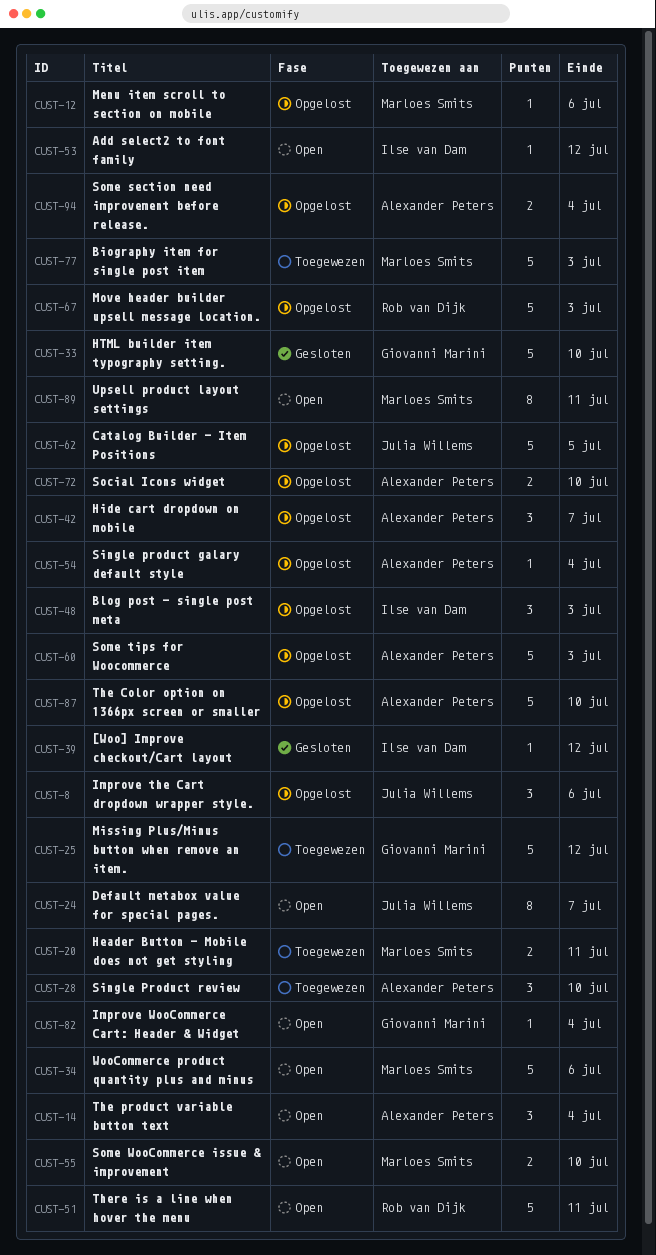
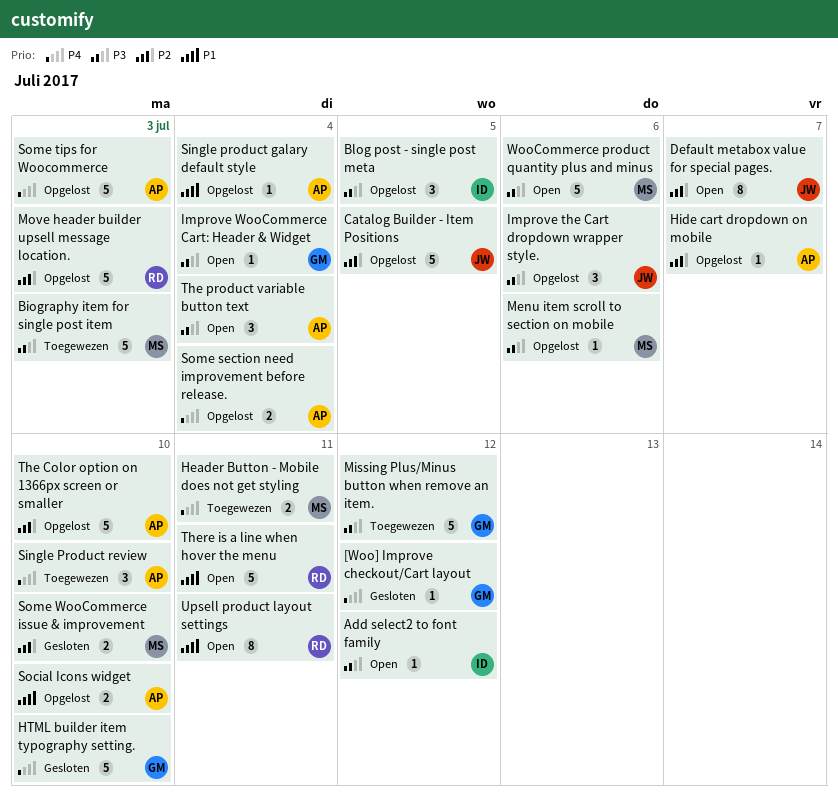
[Woo] Improve checkout/Cart layout, owner: Ilse van Dam -> Giovanni Marini
Blog post - single post meta, due: Jul 3 -> Jul 5
Hide cart dropdown on mobile, estimate: 3 -> 1
Some WooCommerce issue & improvement, status: Open -> Gesloten
Upsell product layout settings, owner: Marloes Smits -> Rob van Dijk

